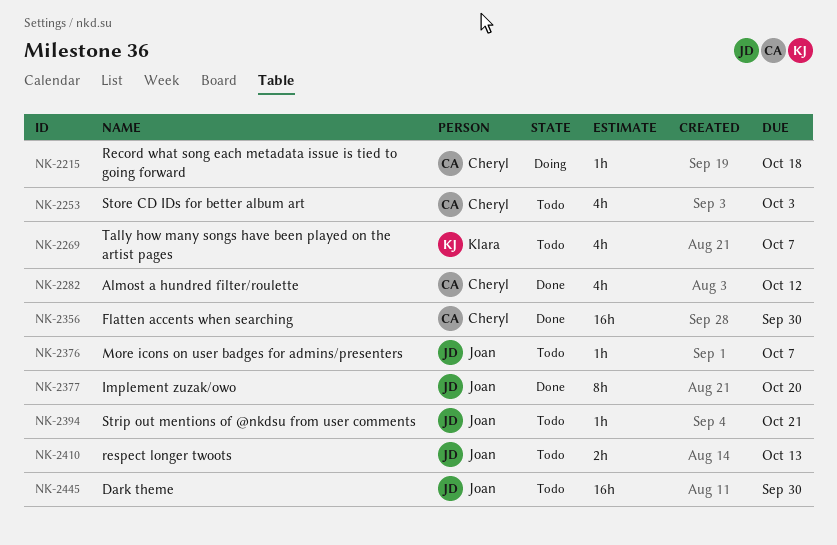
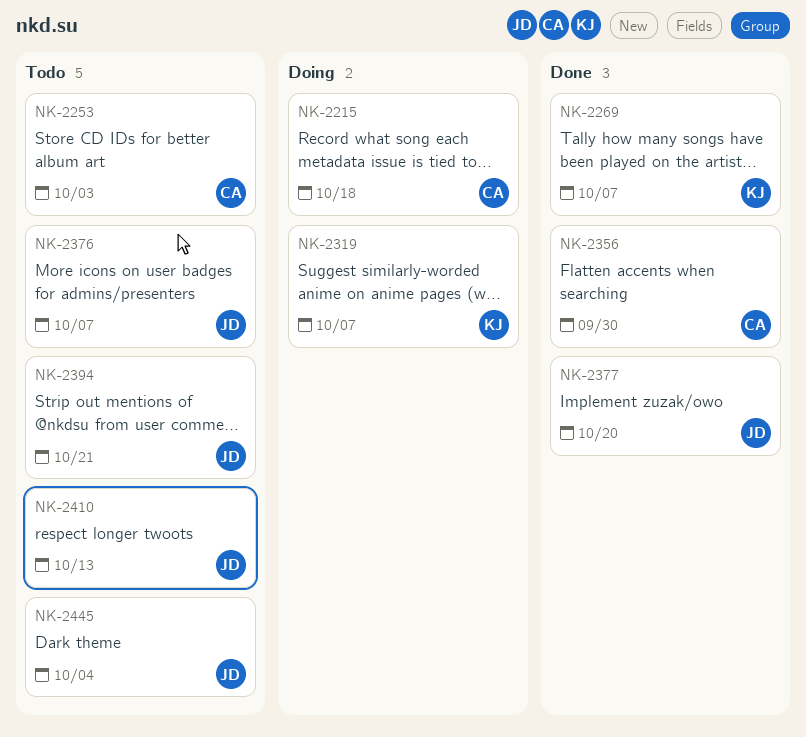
NK-2269, status: Todo -> Done
NK-2282: present -> none
NK-2319: none -> present
NK-2445, due: Sep 30 -> Oct 4

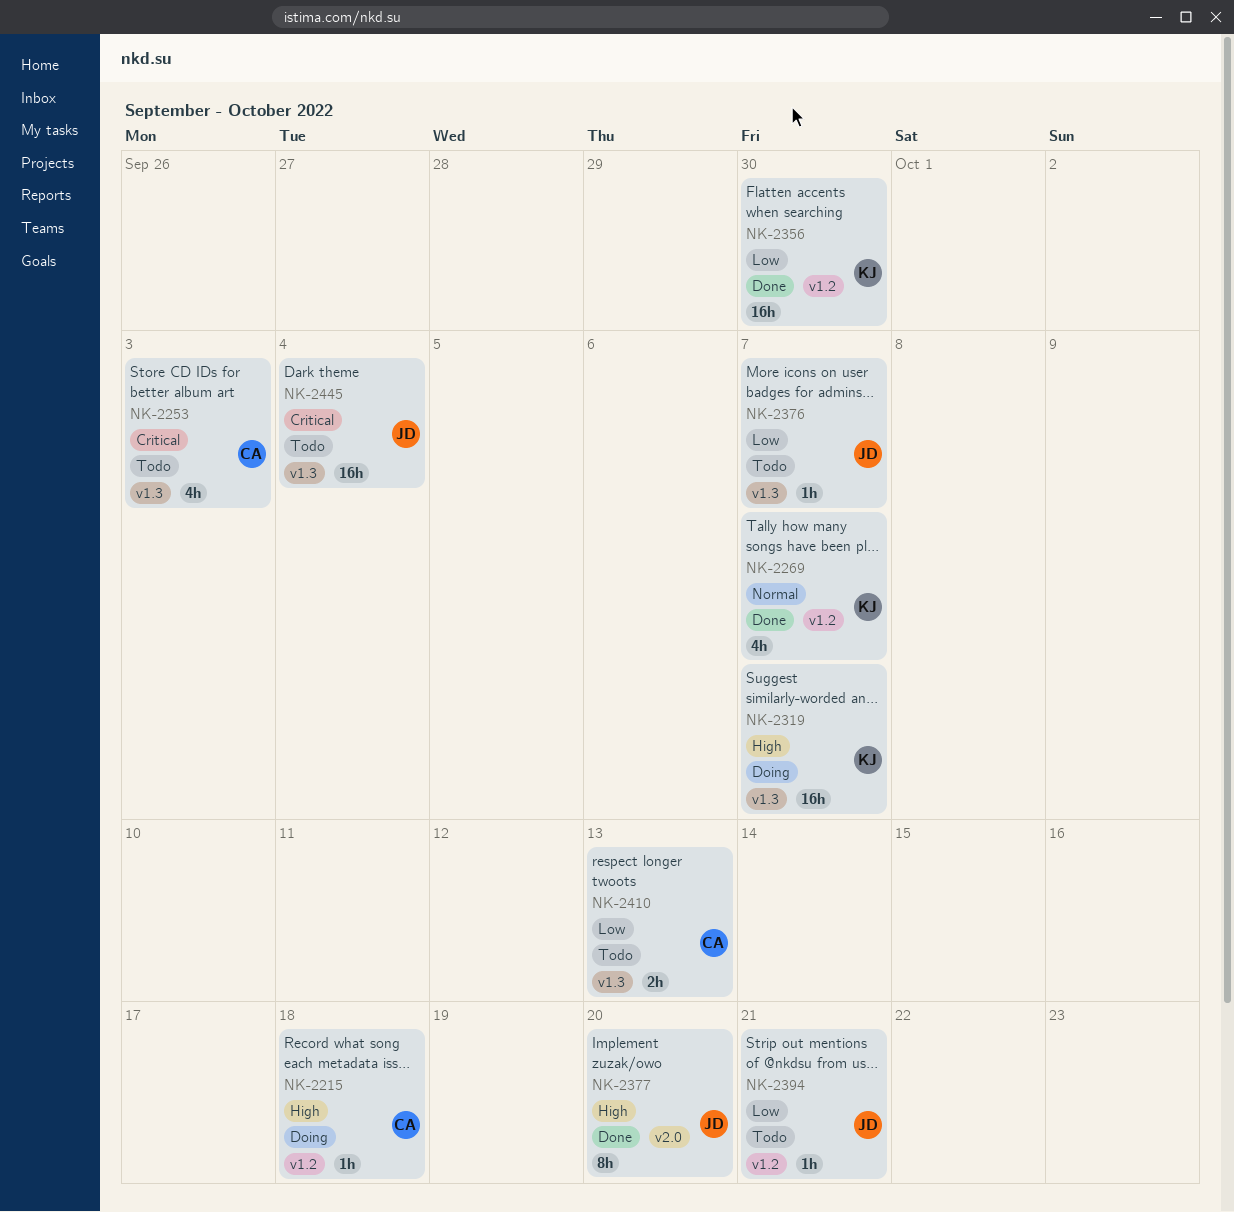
NK-2356, owner: CA -> KJ
NK-2410, owner: JD -> CA

